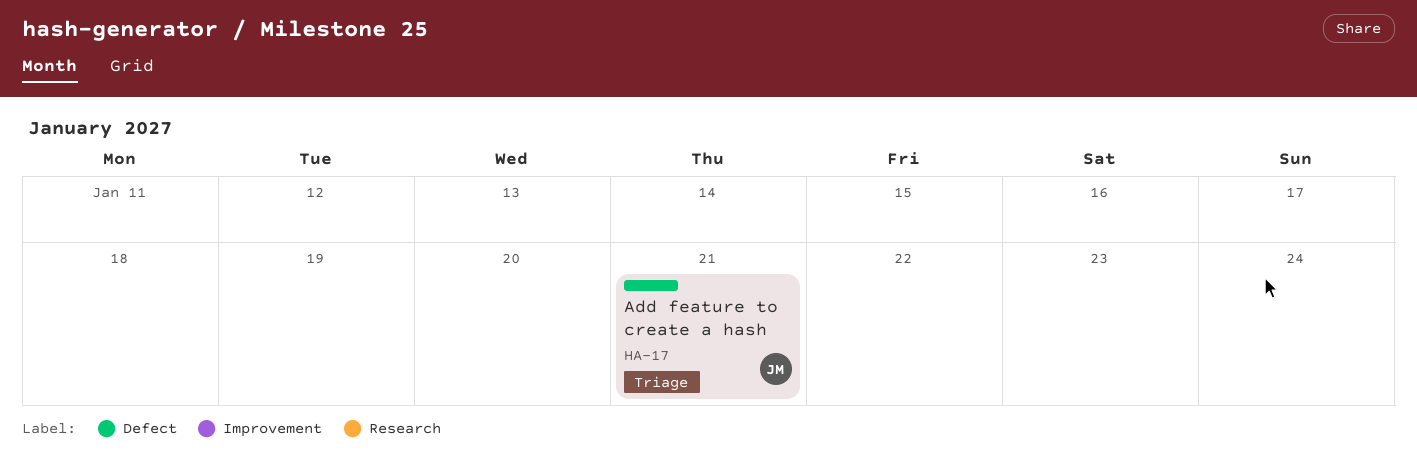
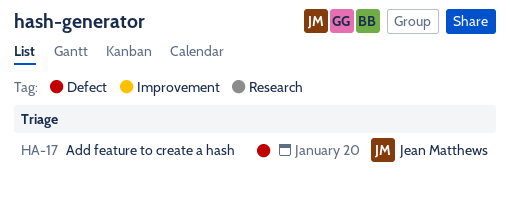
HA-17, due: Jan 21 -> Jan 20

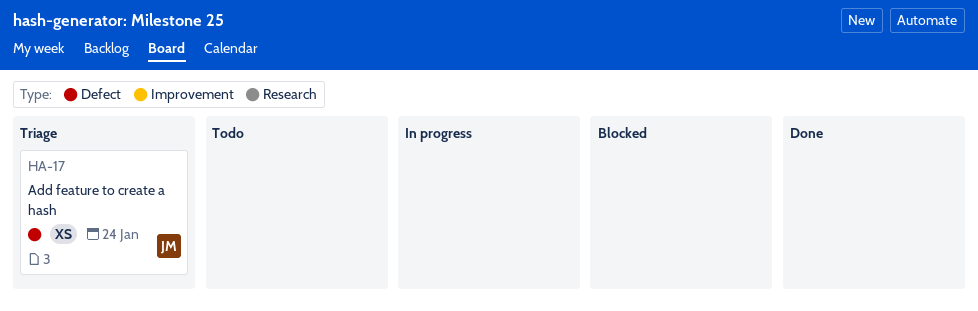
HA-17, due: Jan 20 -> Jan 24

